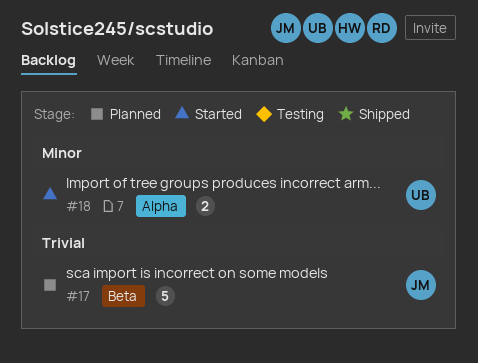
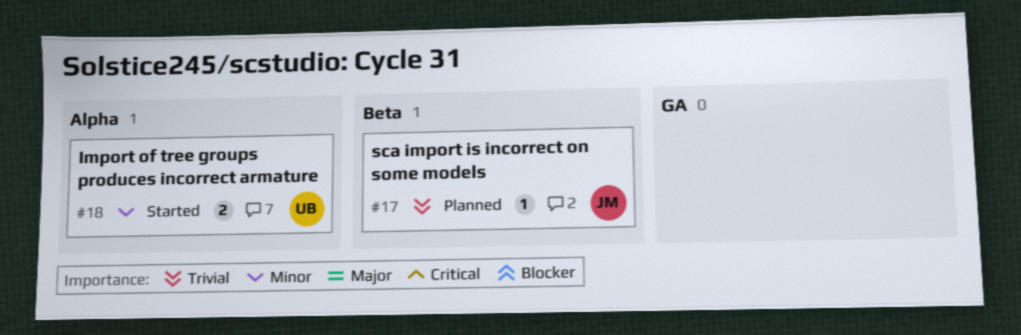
#17, estimate: 5 -> 1

